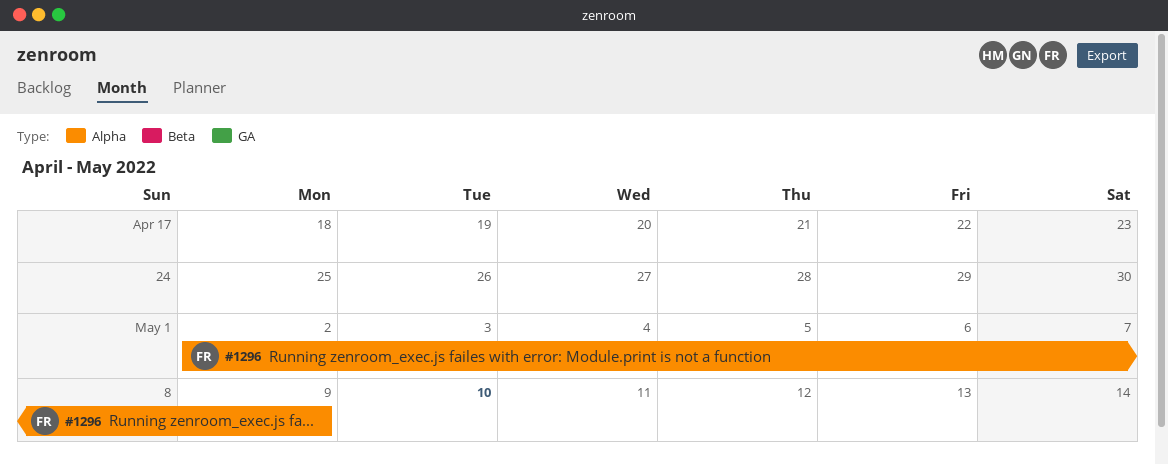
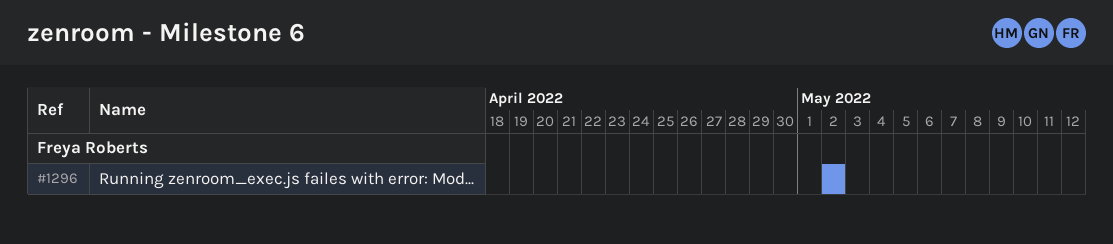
#1296, due: May 9 -> May 2

